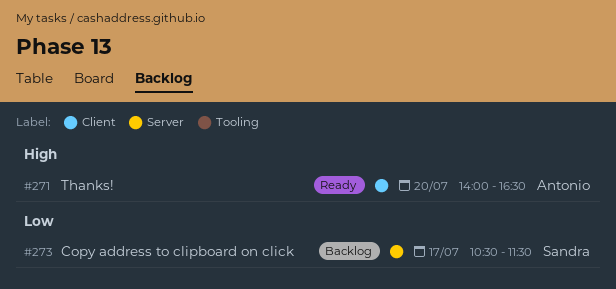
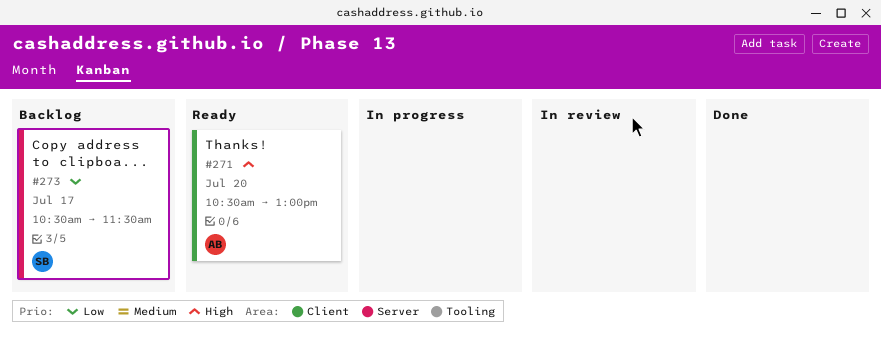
#271, begins: 14:00 -> 10:30
#271, ends: 16:30 -> 13:00

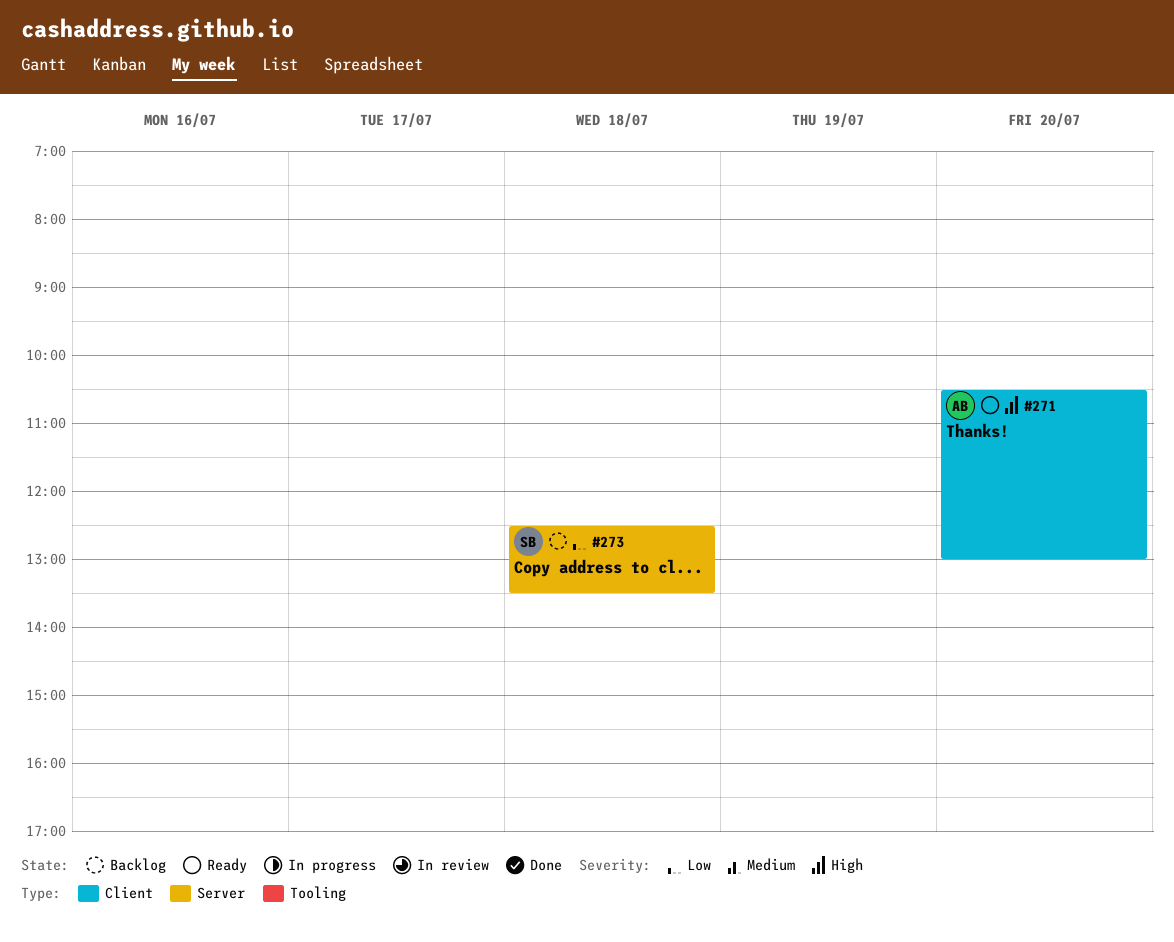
#273, day: Jul 17 -> Jul 18
#273, begins: 10:30 -> 12:30
#273, ends: 11:30 -> 13:30

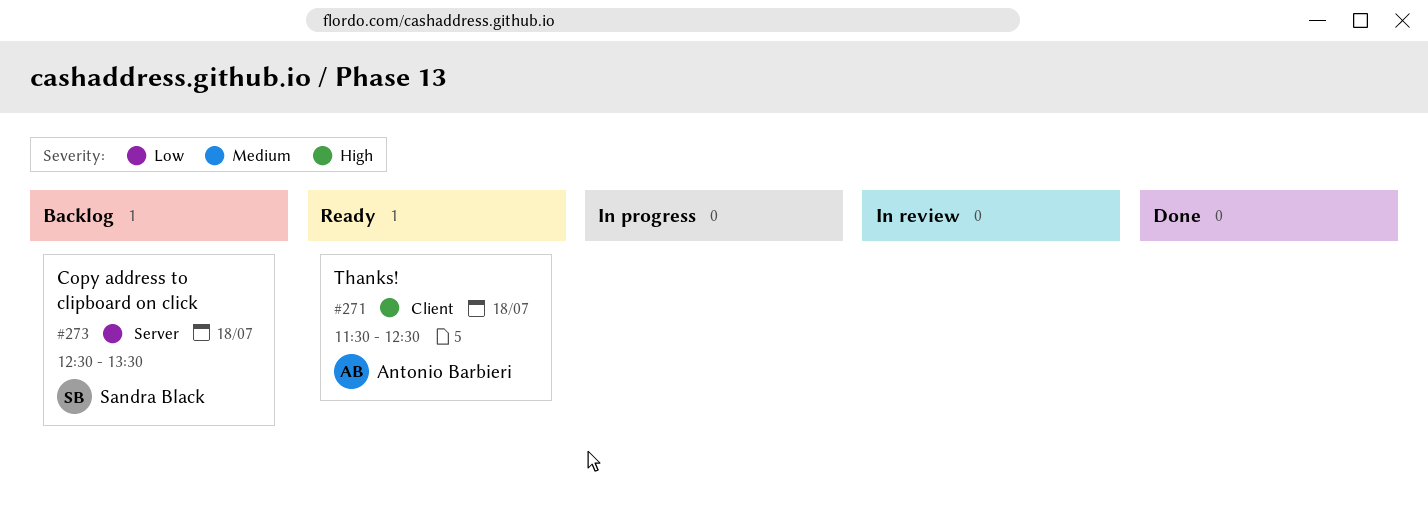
#271, day: Jul 20 -> Jul 18
#271, begins: 10:30 -> 11:30
#271, ends: 13:00 -> 12:30

